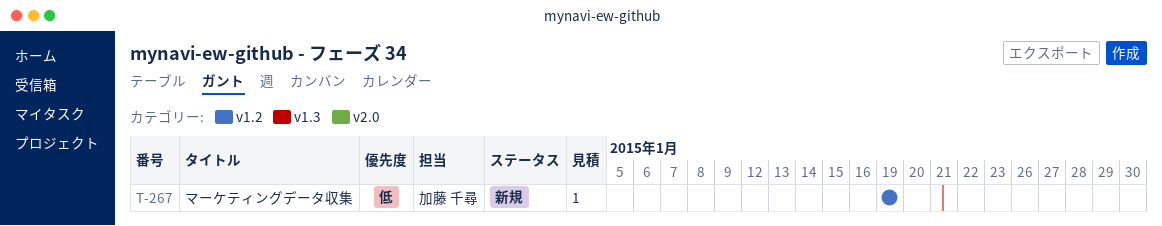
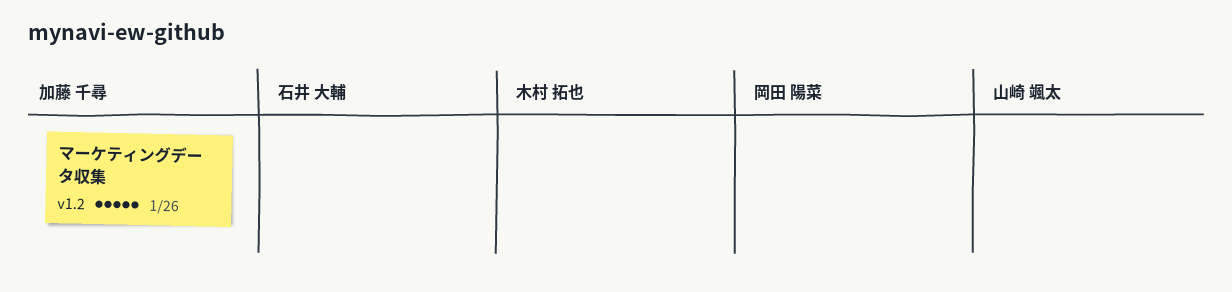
マーケティングデータ収集, estimate: 1 -> 5
マーケティングデータ収集, due: Jan 19 -> Jan 26

